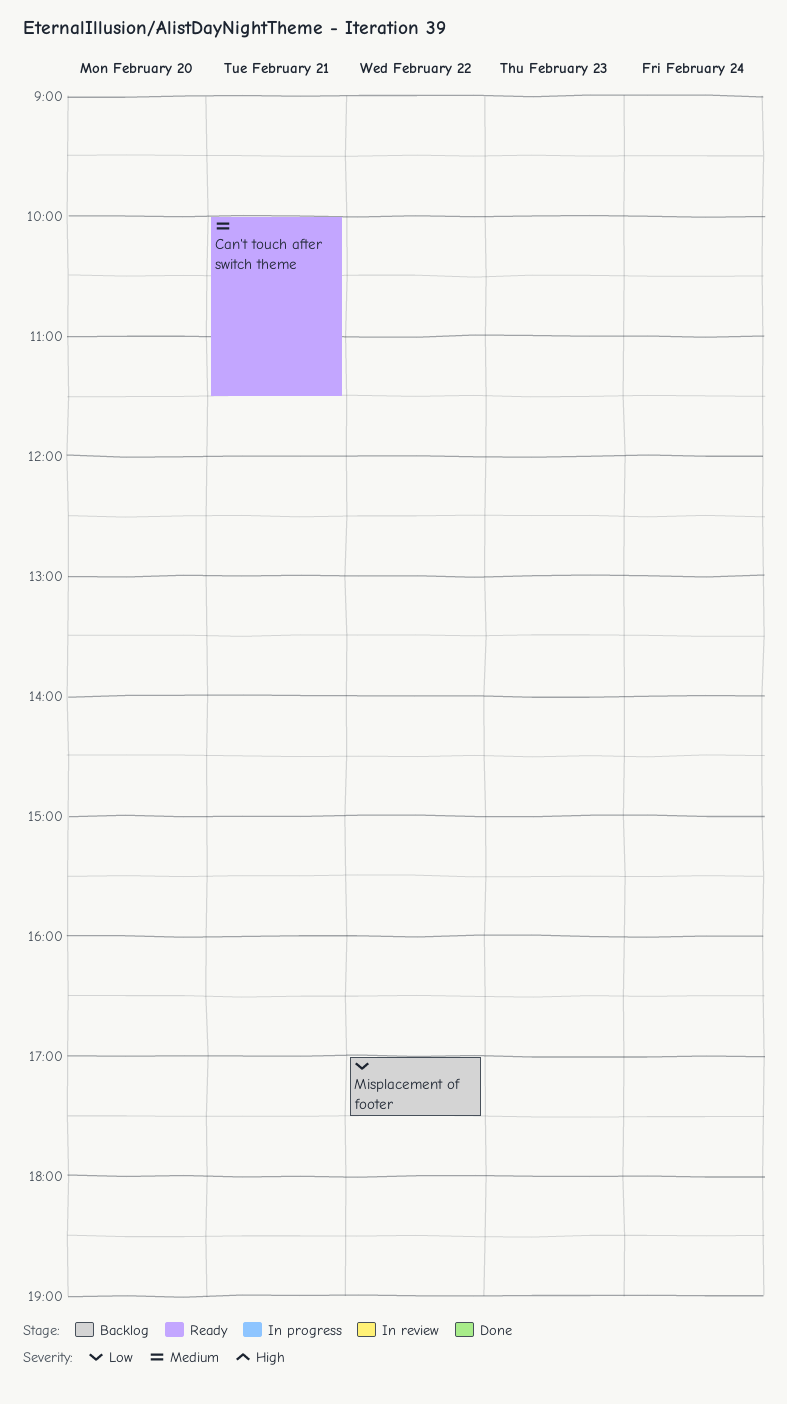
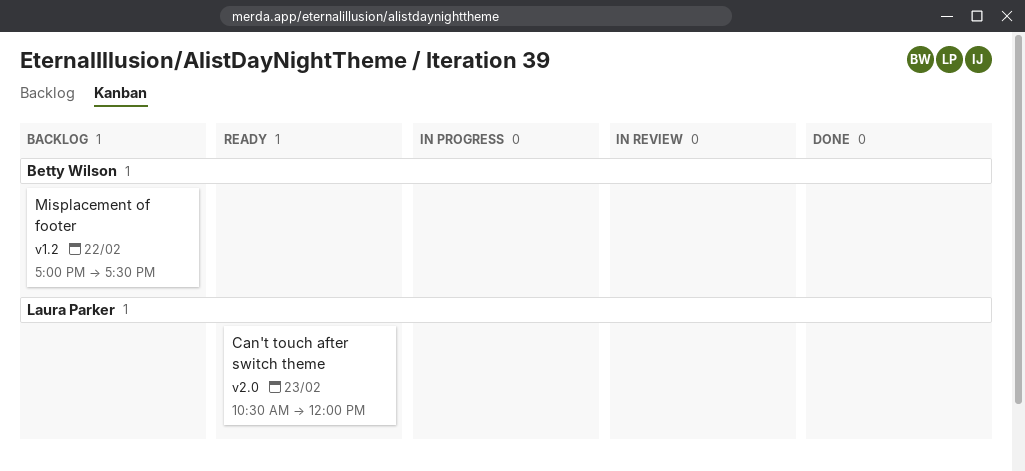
Can't touch after switch theme, day: Feb 21 -> Feb 23
Can't touch after switch theme, begins: 10:00 -> 10:30
Can't touch after switch theme, ends: 11:30 -> 12:00

